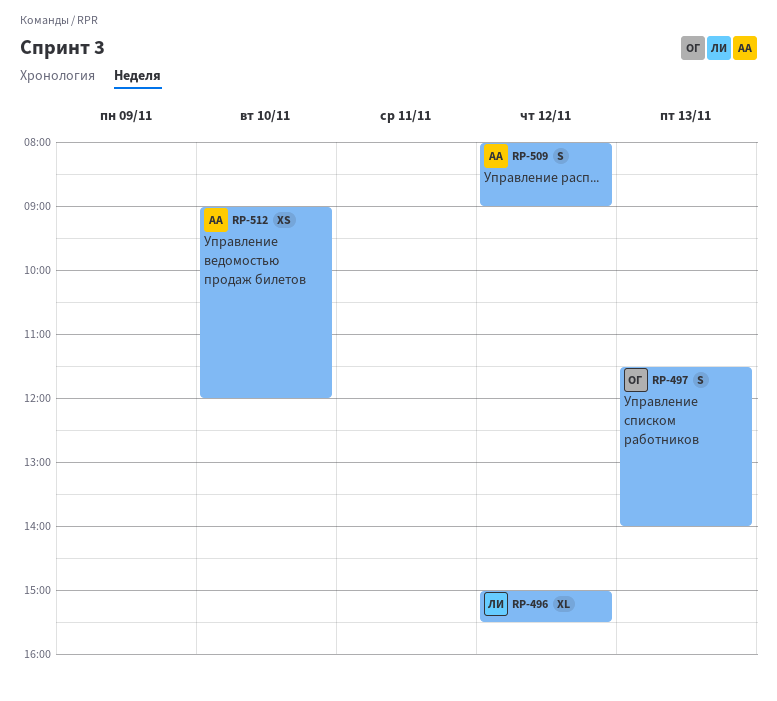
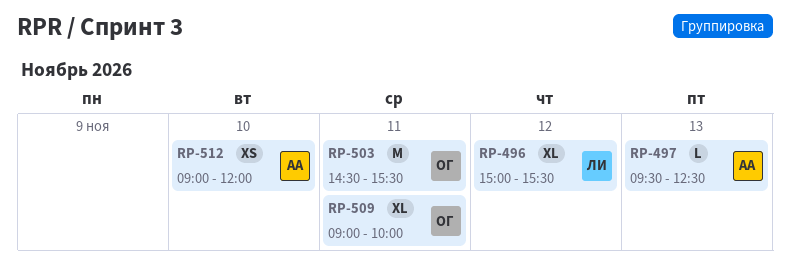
RP-497, owner: ОГ -> АА
RP-497, estimate: S -> L
RP-497, begins: 11:30 -> 09:30
RP-497, ends: 14:00 -> 12:30
RP-503: none -> present
RP-509, owner: АА -> ОГ
RP-509, estimate: S -> XL
RP-509, day: Nov 12 -> Nov 11
RP-509, begins: 08:00 -> 09:00
RP-509, ends: 09:00 -> 10:00

